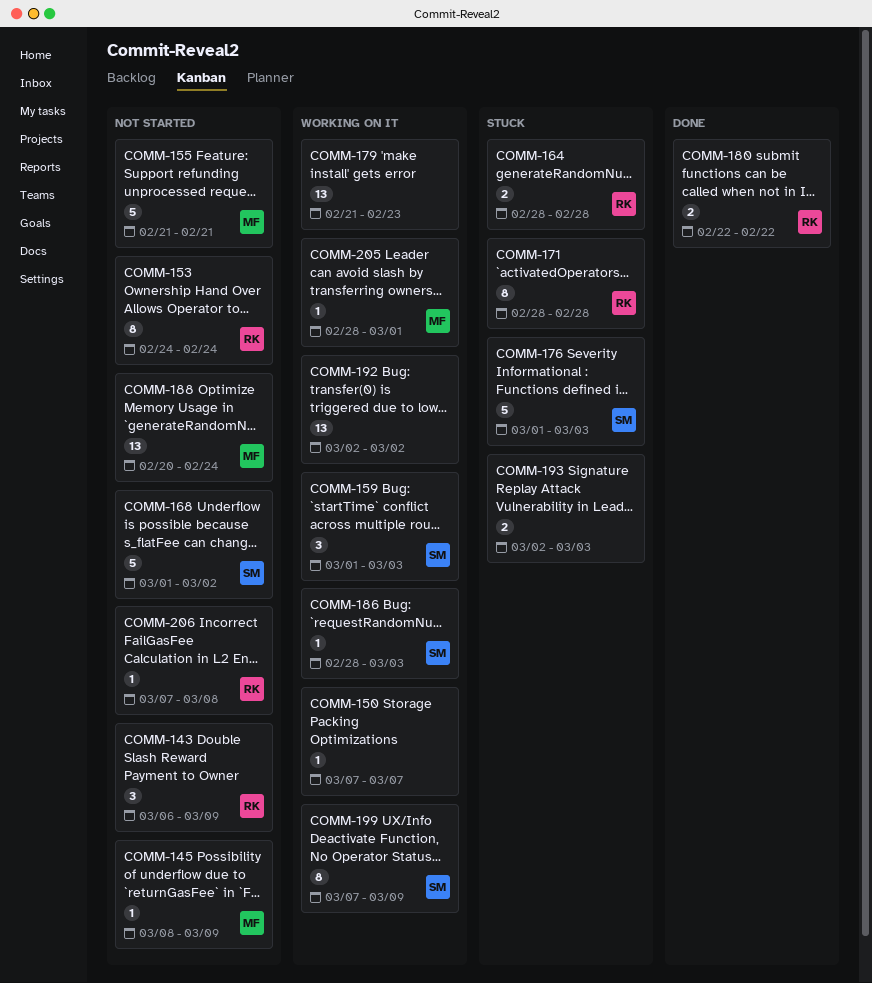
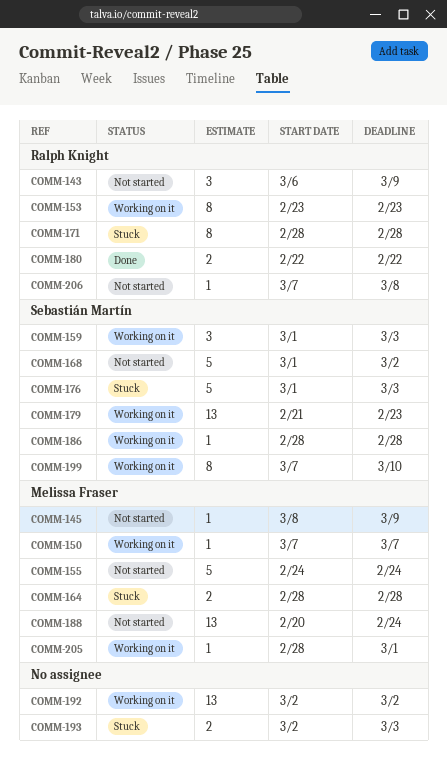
COMM-150, owner: none -> Melissa Fraser
COMM-153, status: Not started -> Working on it
COMM-153, start: Feb 24 -> Feb 23
COMM-153, due: Feb 24 -> Feb 23
COMM-155, start: Feb 21 -> Feb 24
COMM-155, due: Feb 21 -> Feb 24
COMM-164, owner: Ralph Knight -> Melissa Fraser
COMM-179, owner: none -> Sebastián Martín
COMM-186, due: Mar 3 -> Feb 28
COMM-199, due: Mar 9 -> Mar 10

